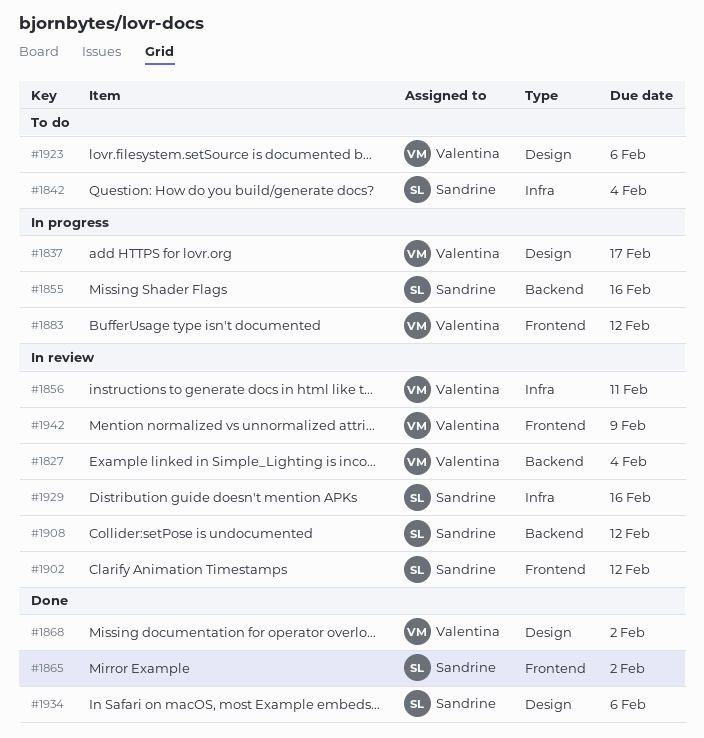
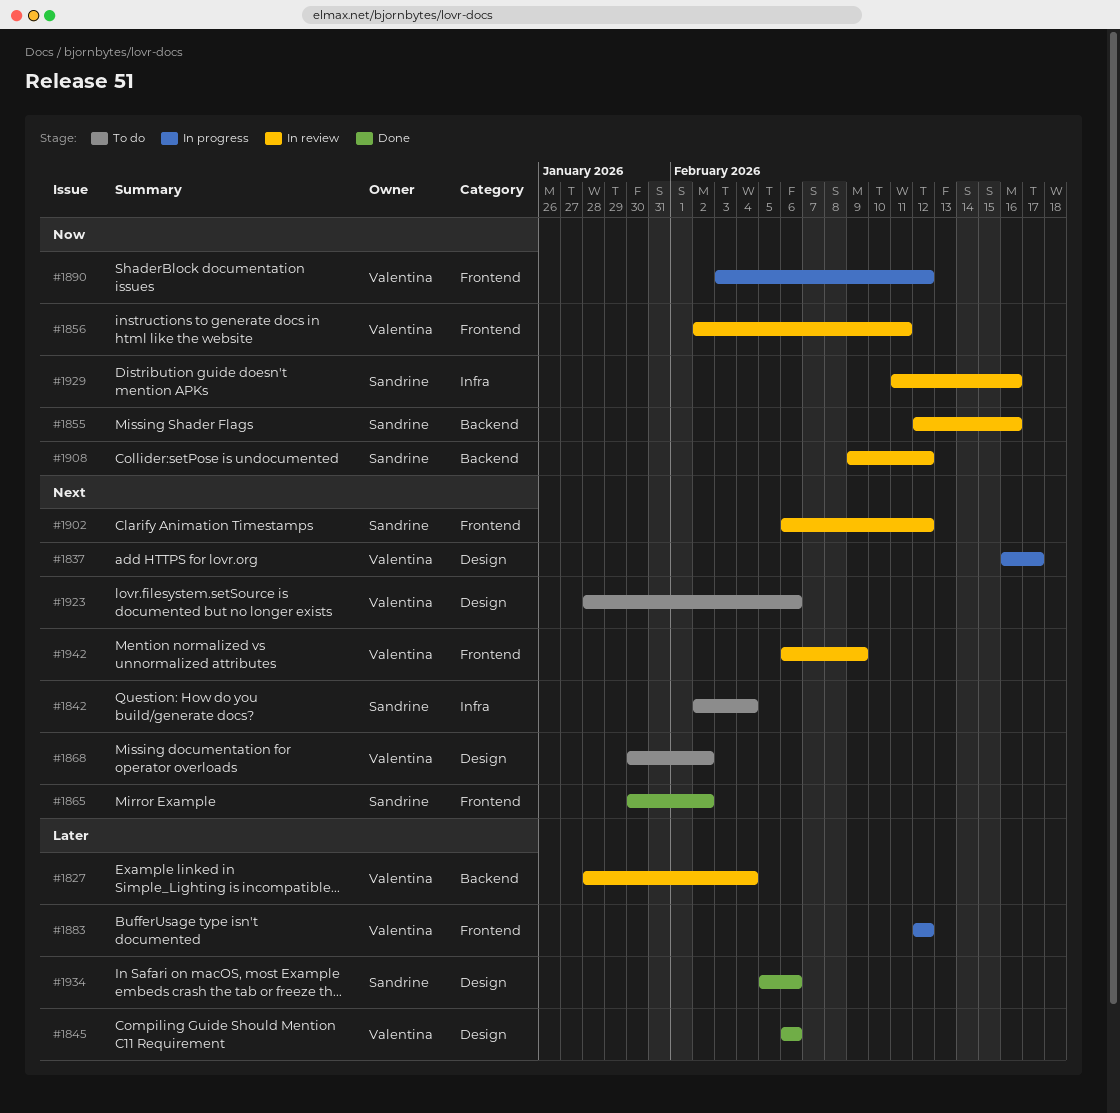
#1845: none -> present
#1855, status: In progress -> In review
#1856, label: Infra -> Frontend
#1868, status: Done -> To do
#1890: none -> present

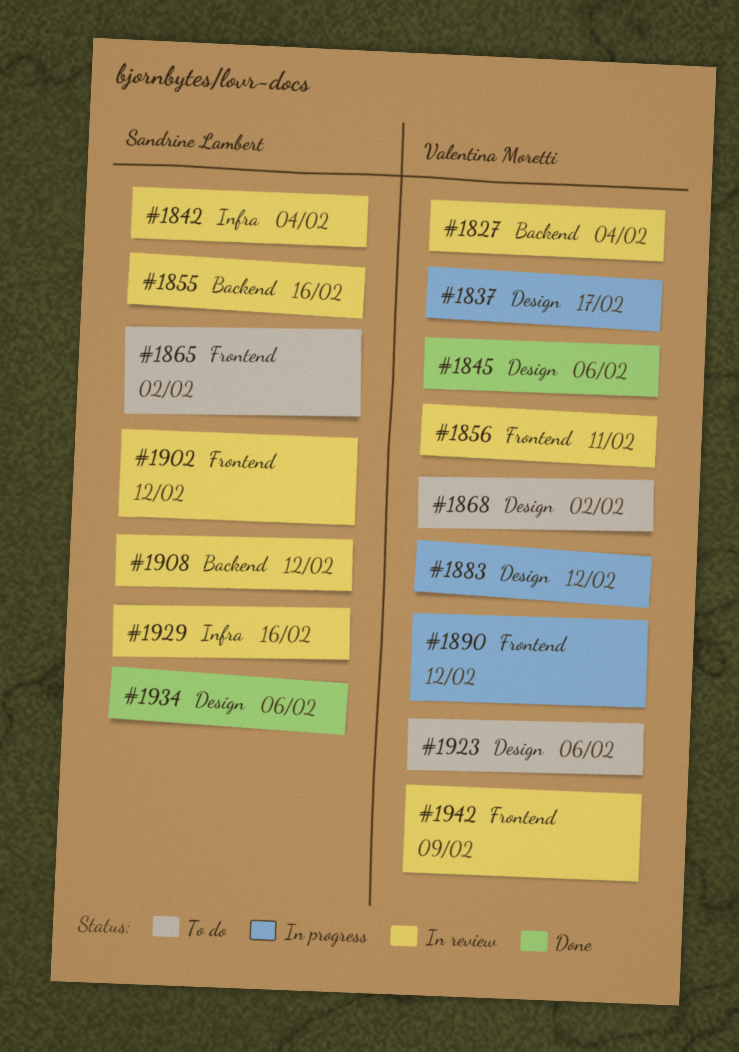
#1842, status: To do -> In review
#1865, status: Done -> To do
#1883, label: Frontend -> Design

